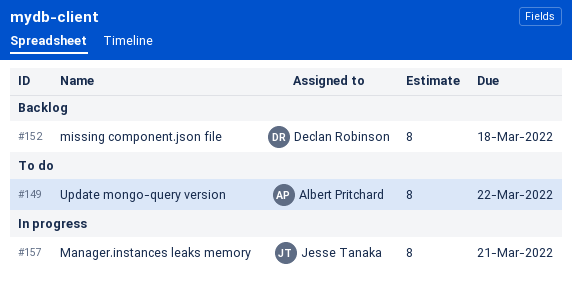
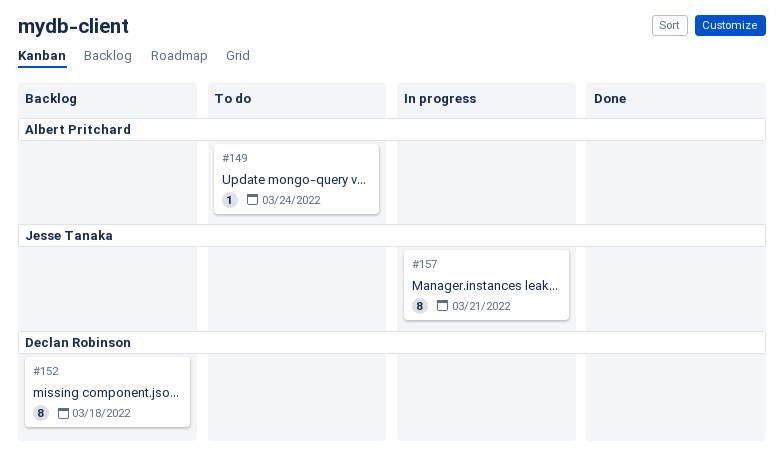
#149, estimate: 8 -> 1
#149, due: Mar 22 -> Mar 24

